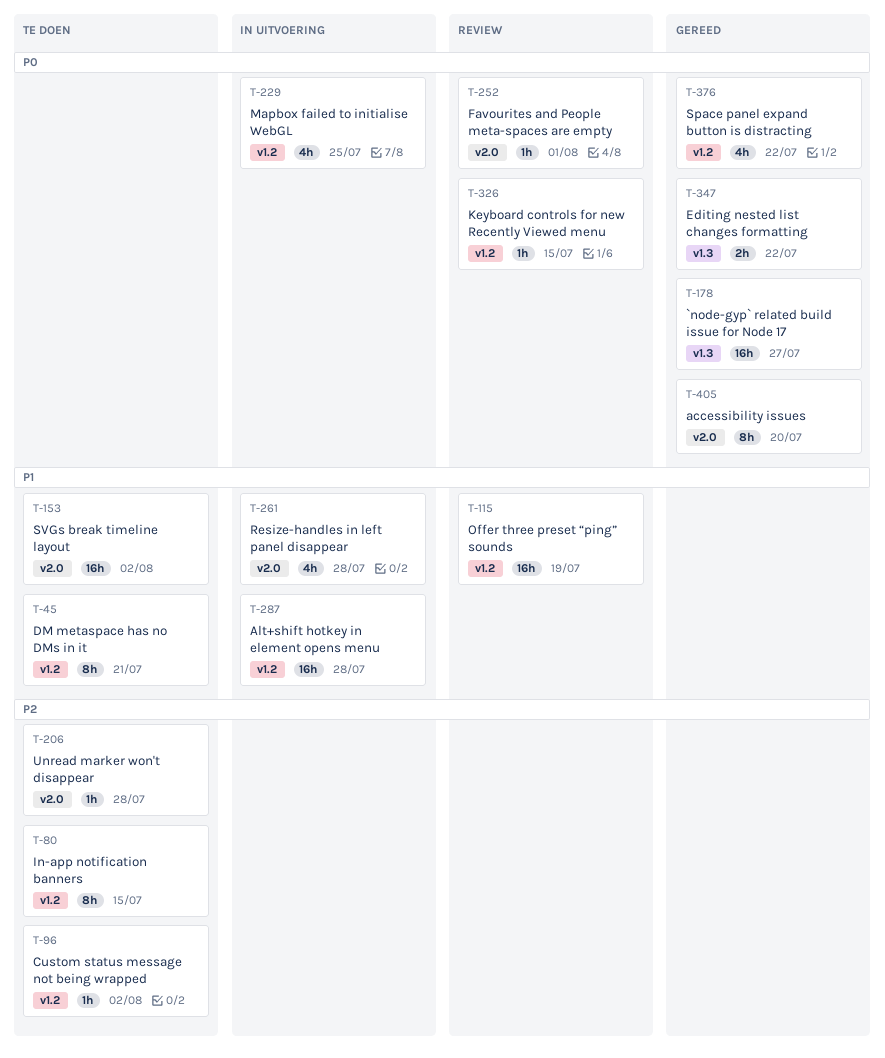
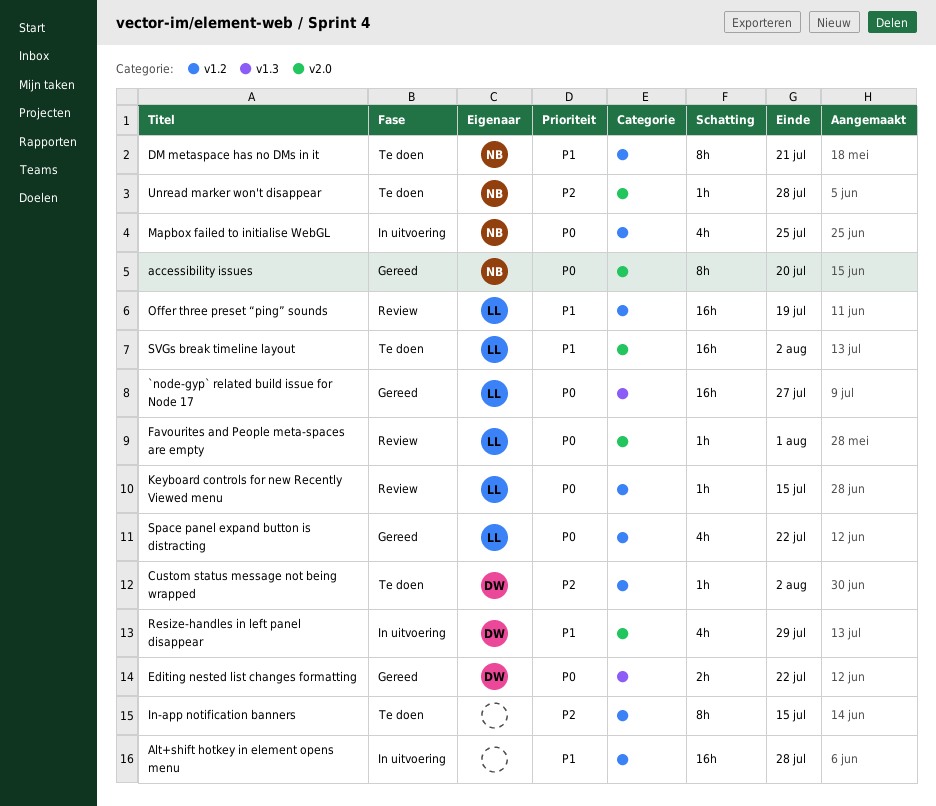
Resize-handles in left panel disappear, due: Jul 28 -> Jul 29

